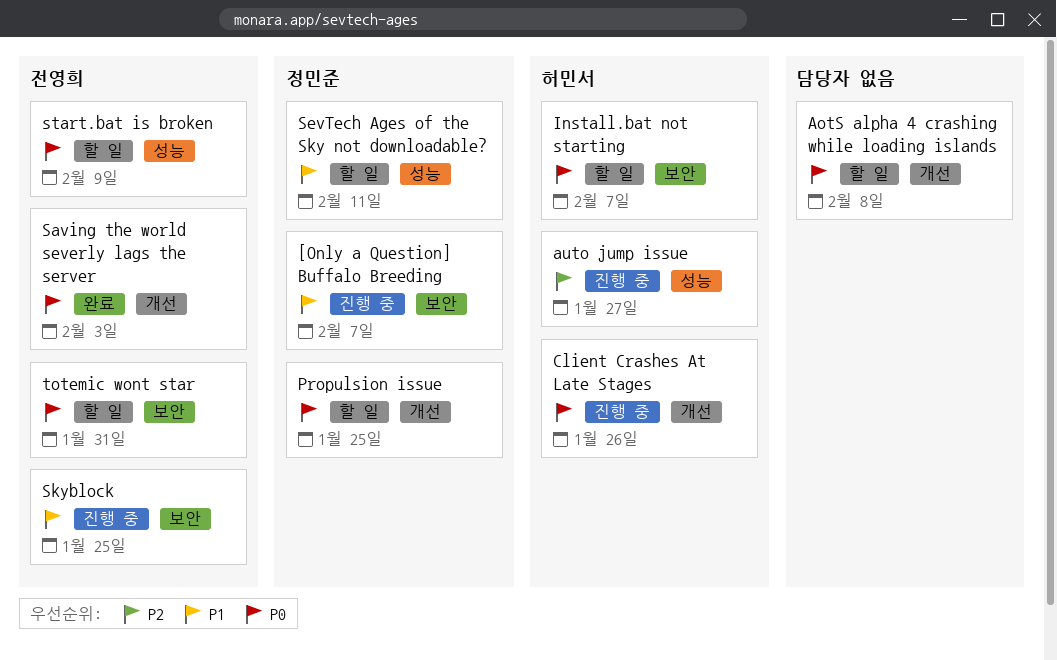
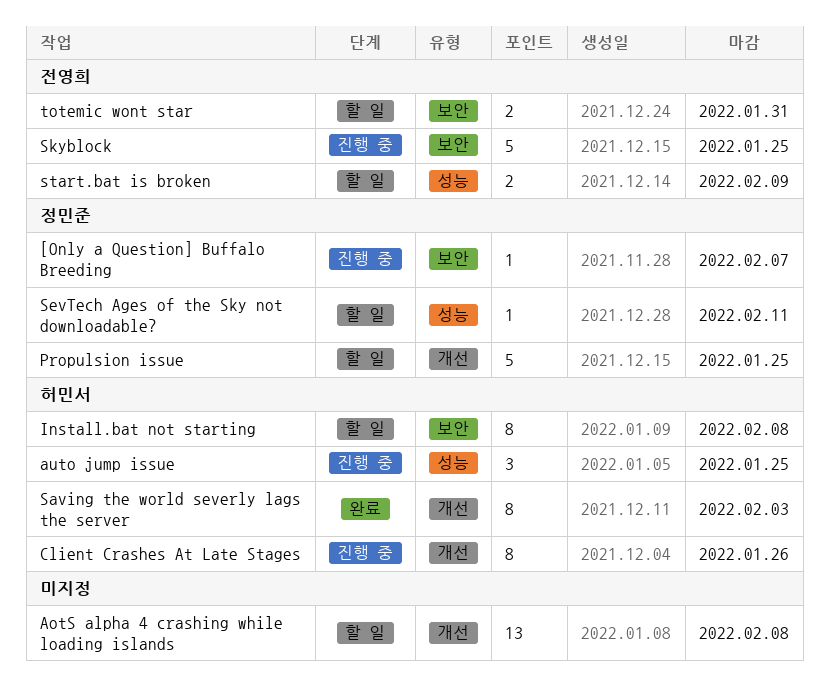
auto jump issue, due: Jan 27 -> Jan 25
Install.bat not starting, due: Feb 7 -> Feb 8
Saving the world severly lags the server, owner: 전영희 -> 허민서

